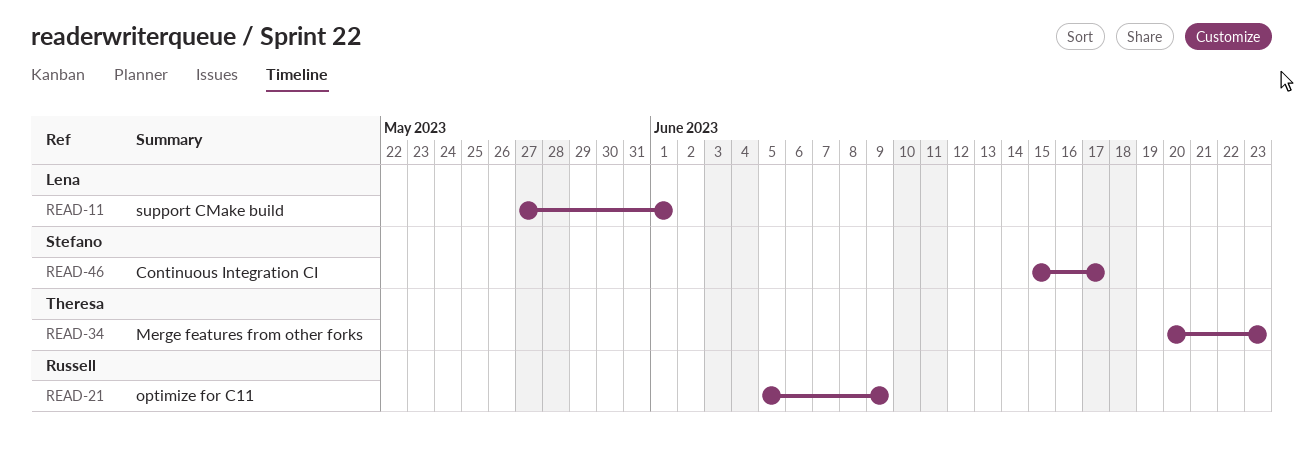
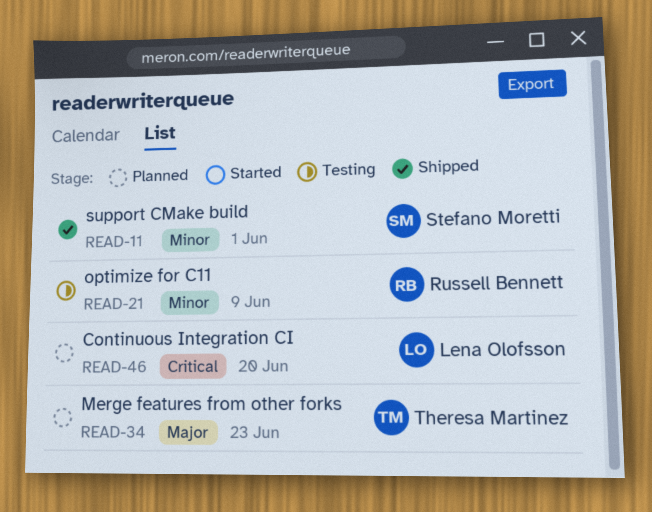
READ-11, owner: Lena Olofsson -> Stefano Moretti
READ-46, owner: Stefano Moretti -> Lena Olofsson
READ-46, due: Jun 17 -> Jun 20

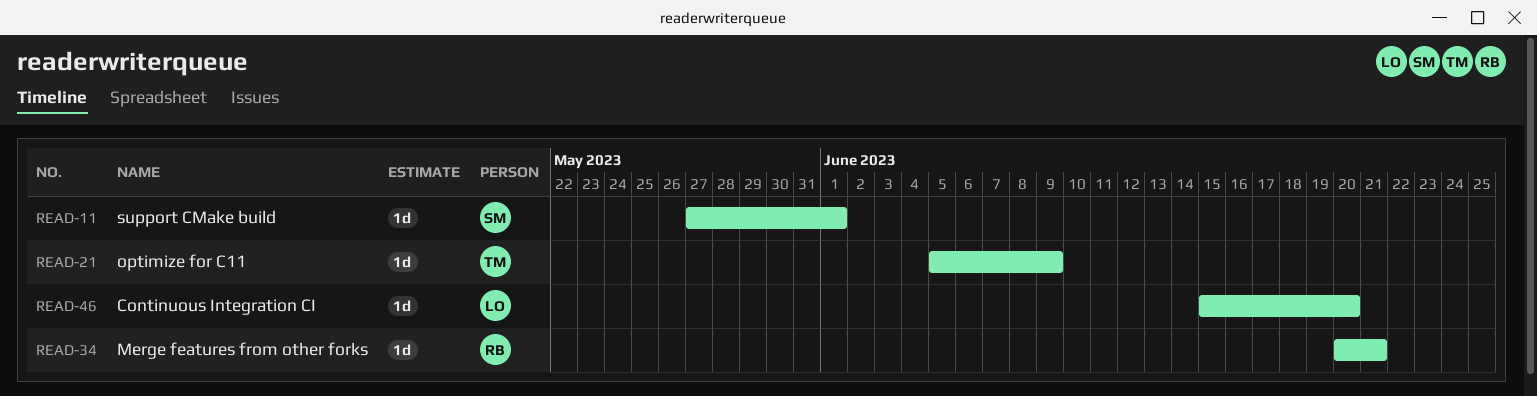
READ-21, owner: Russell Bennett -> Theresa Martinez
READ-34, owner: Theresa Martinez -> Russell Bennett
READ-34, due: Jun 23 -> Jun 21

